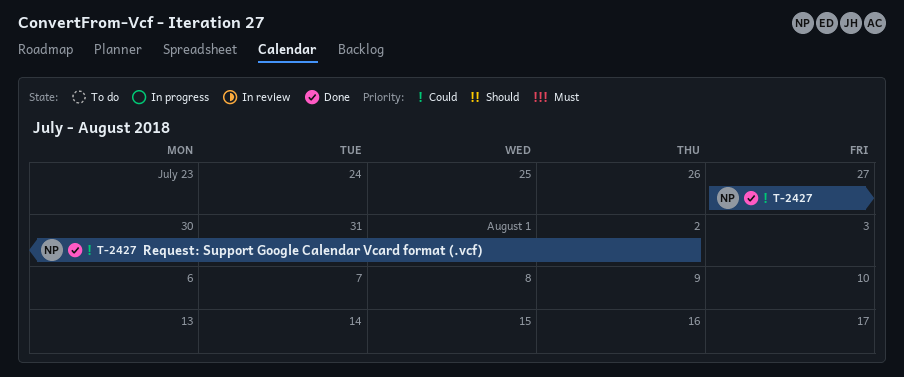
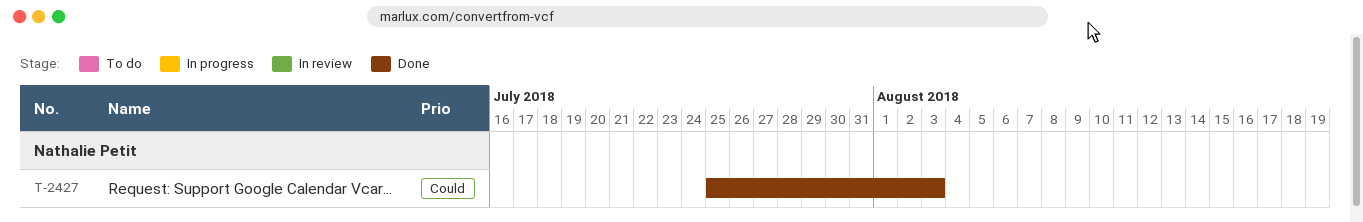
T-2427, start: Jul 27 -> Jul 25
T-2427, due: Aug 2 -> Aug 3

